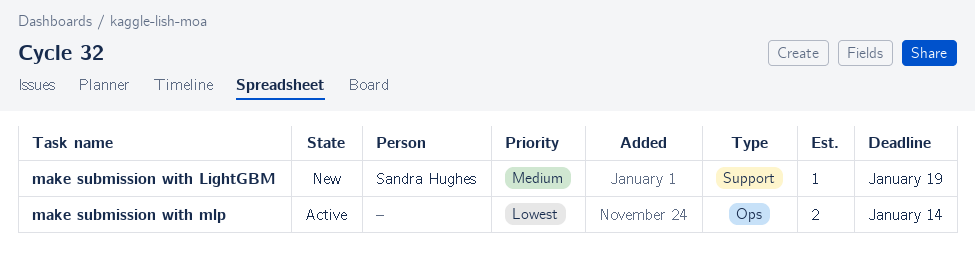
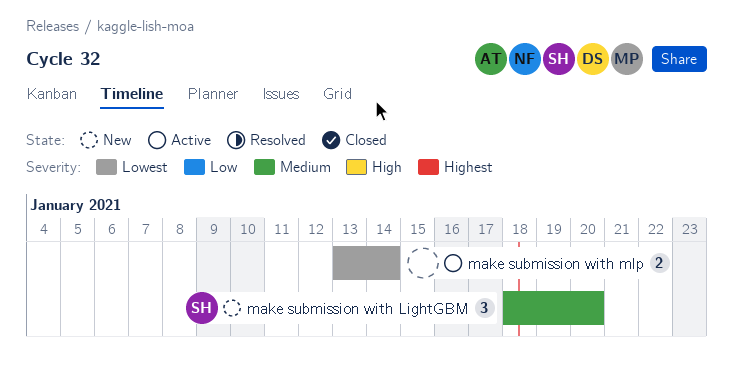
make submission with LightGBM, estimate: 1 -> 3
make submission with LightGBM, due: Jan 19 -> Jan 20

